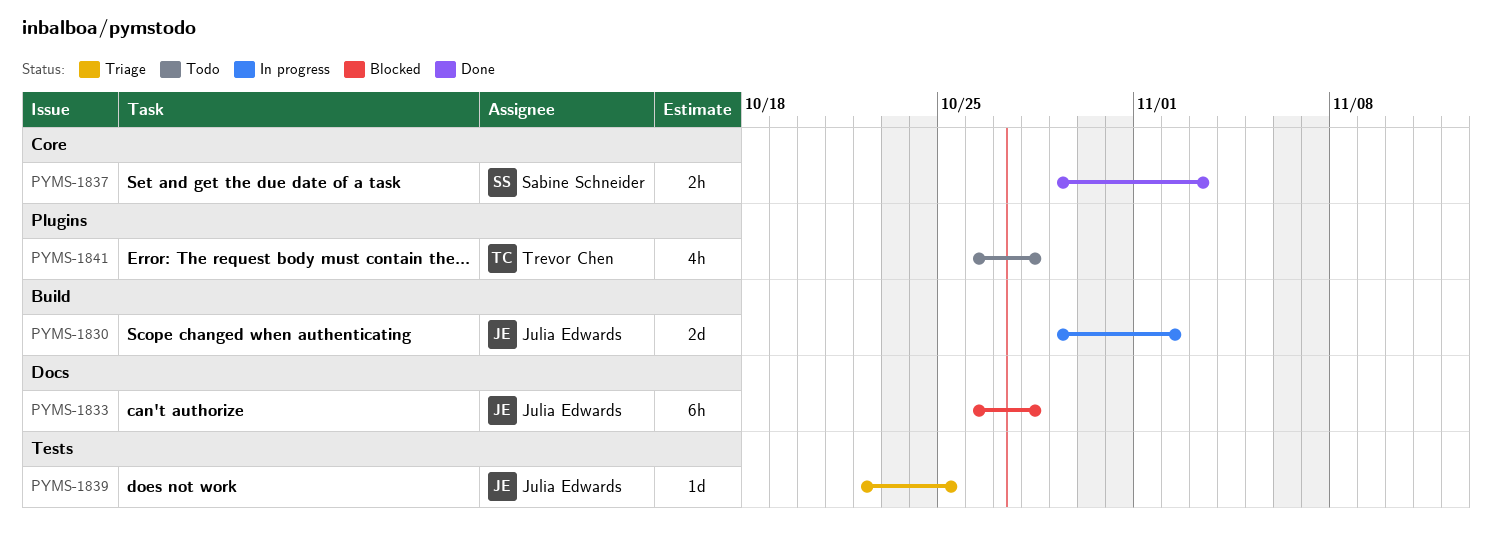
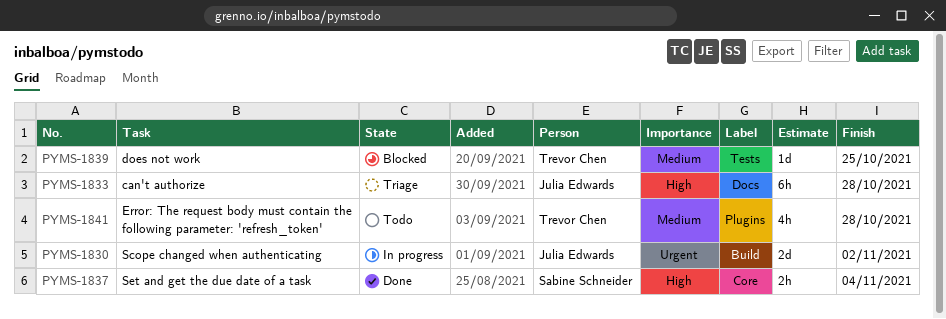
PYMS-1833, status: Blocked -> Triage
PYMS-1837, due: Nov 3 -> Nov 4
PYMS-1839, status: Triage -> Blocked
PYMS-1839, owner: Julia Edwards -> Trevor Chen

